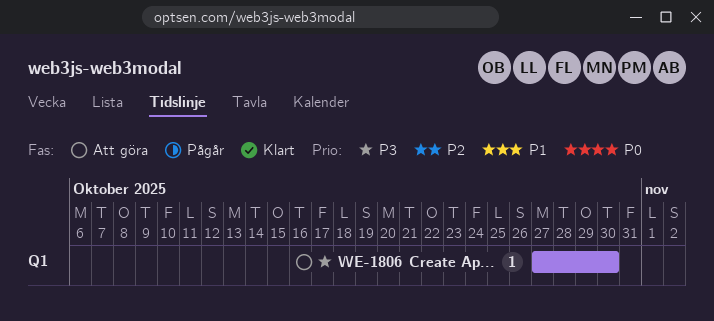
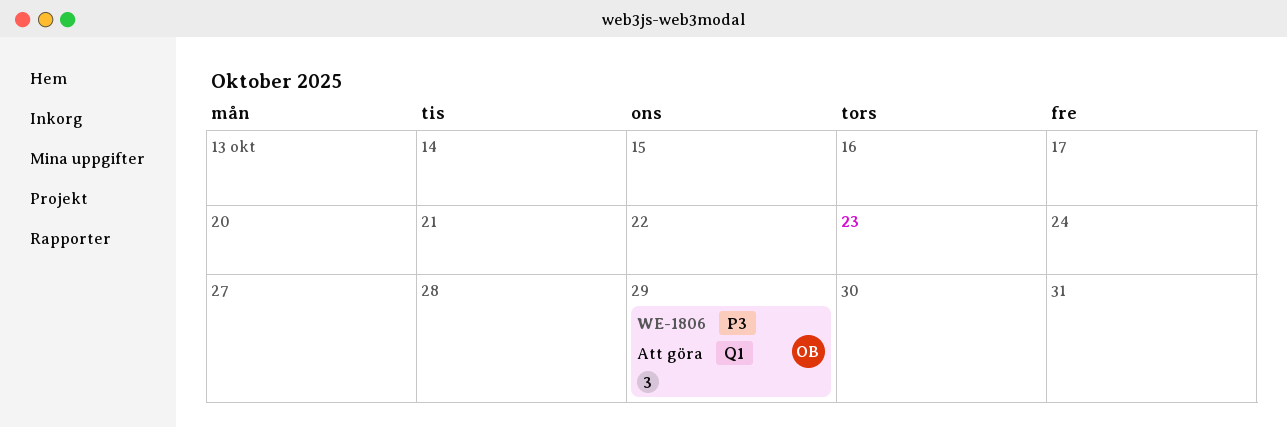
WE-1806, estimate: 1 -> 3
WE-1806, due: Oct 30 -> Oct 29

